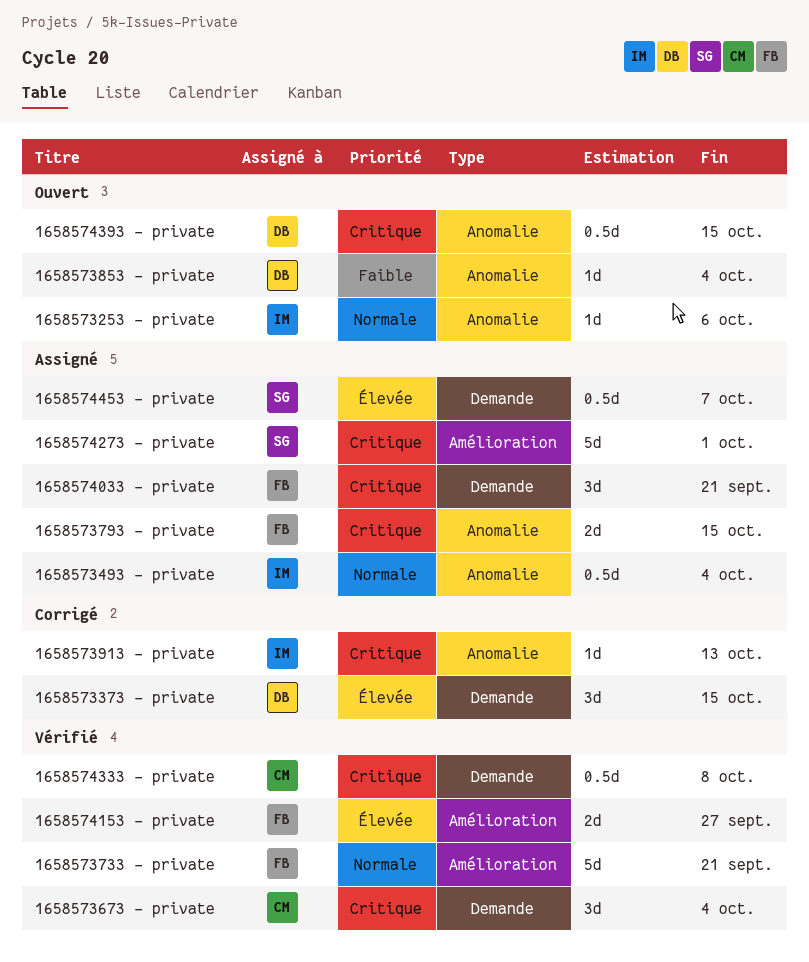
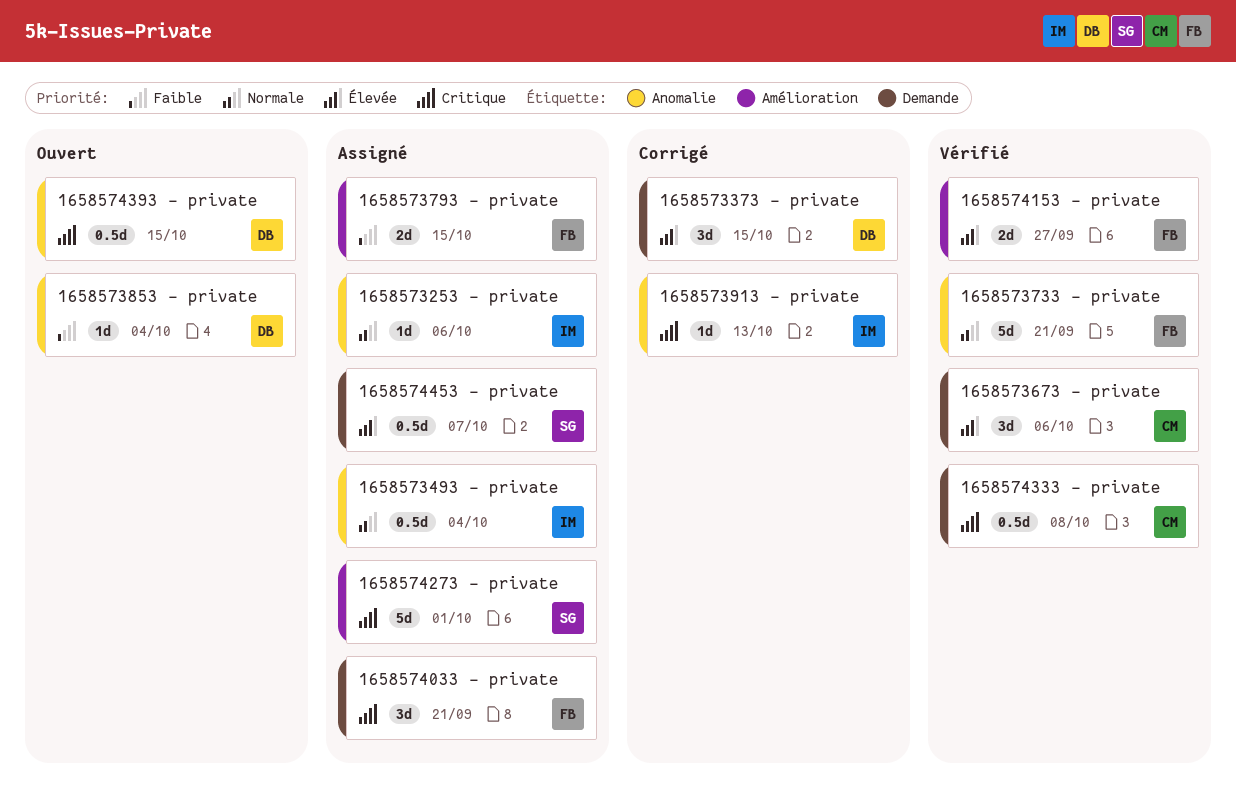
1658573253 - private, status: Ouvert -> Assigné
1658573673 - private, priority: Critique -> Élevée
1658573673 - private, due: Oct 4 -> Oct 6
1658573733 - private, label: Amélioration -> Anomalie
1658573793 - private, priority: Critique -> Faible
1658573793 - private, label: Anomalie -> Amélioration

